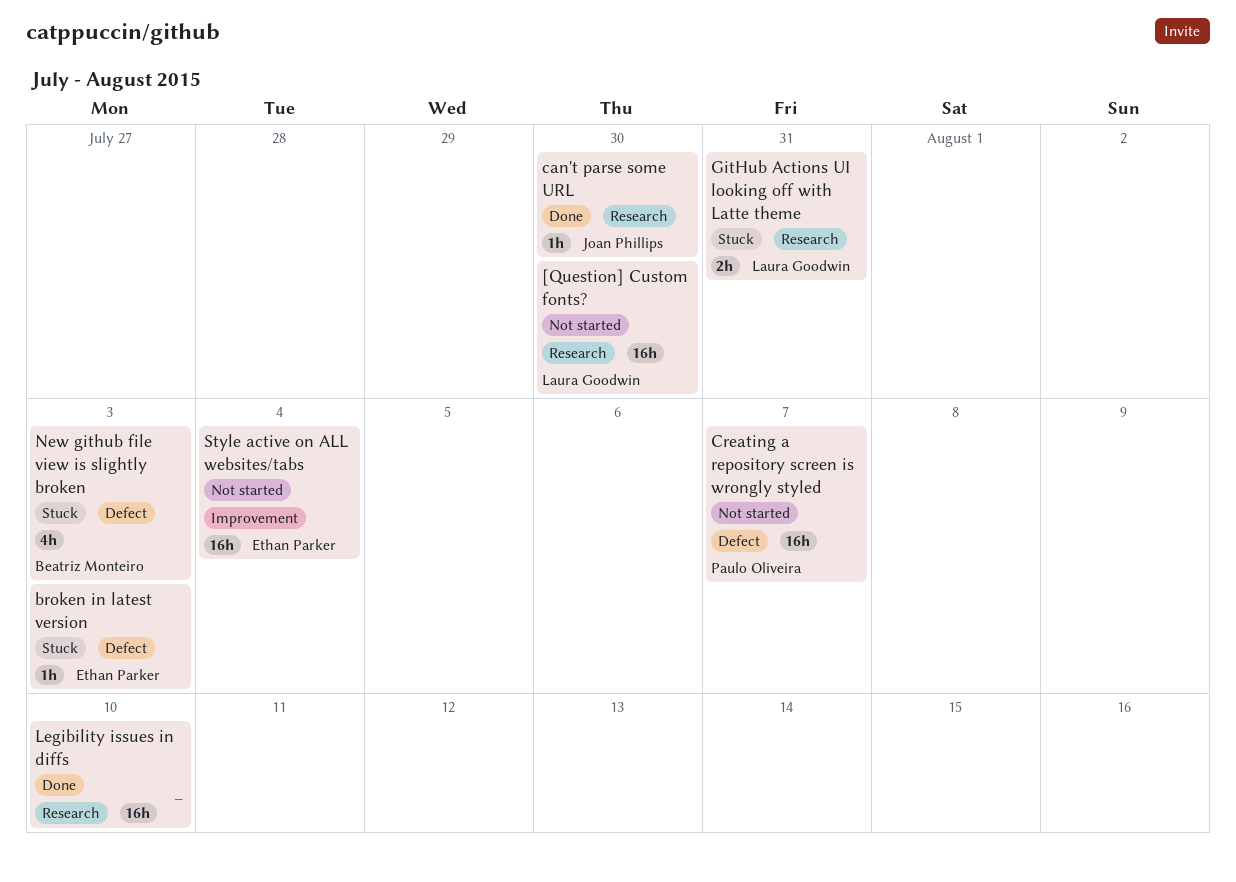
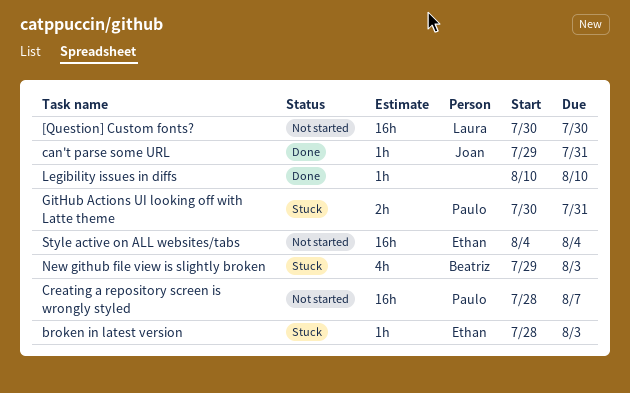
can't parse some URL, due: Jul 30 -> Jul 31
GitHub Actions UI looking off with Latte theme, owner: Laura Goodwin -> Paulo Oliveira
Legibility issues in diffs, estimate: 16h -> 1h

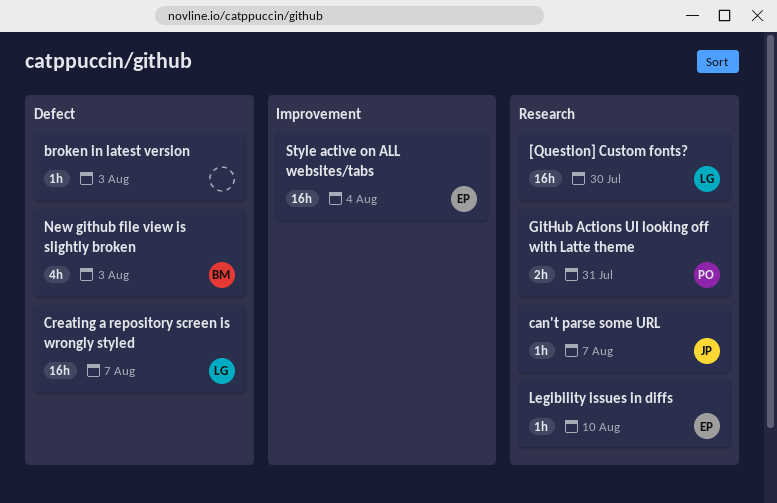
broken in latest version, owner: Ethan -> none
can't parse some URL, due: Jul 31 -> Aug 7
Creating a repository screen is wrongly styled, owner: Paulo -> Laura
Legibility issues in diffs, owner: none -> Ethan

